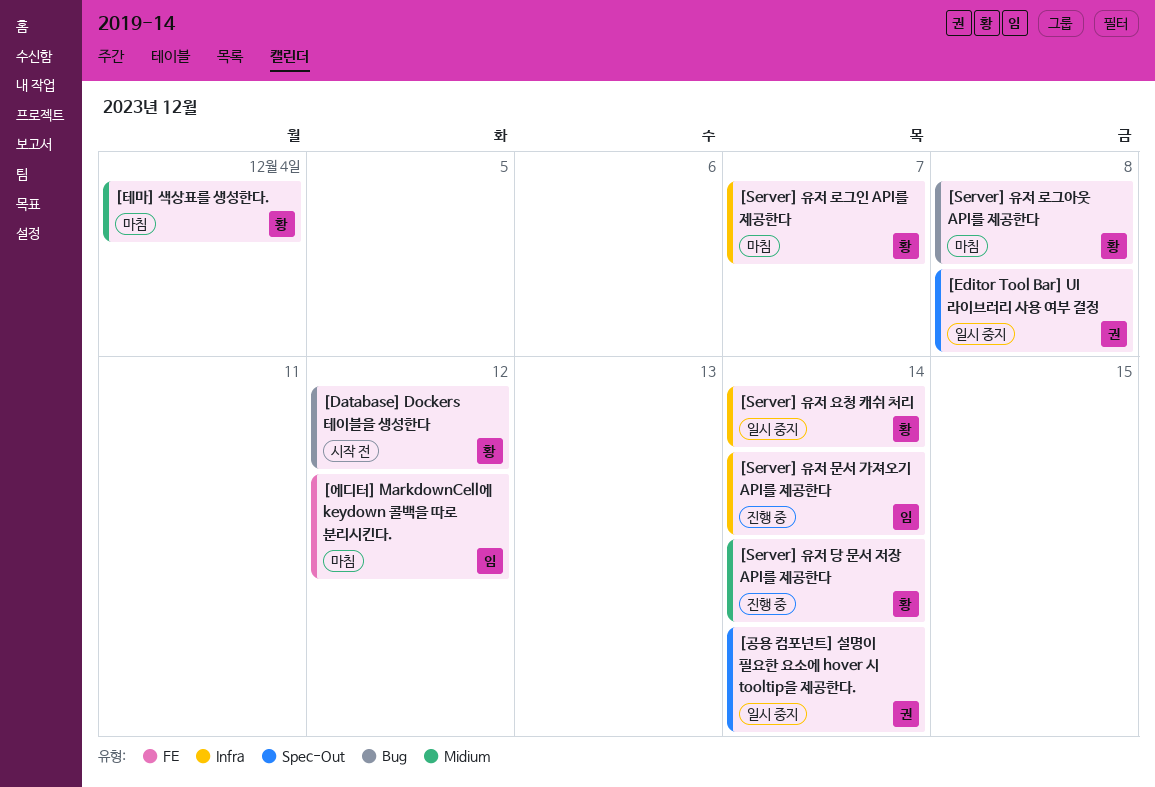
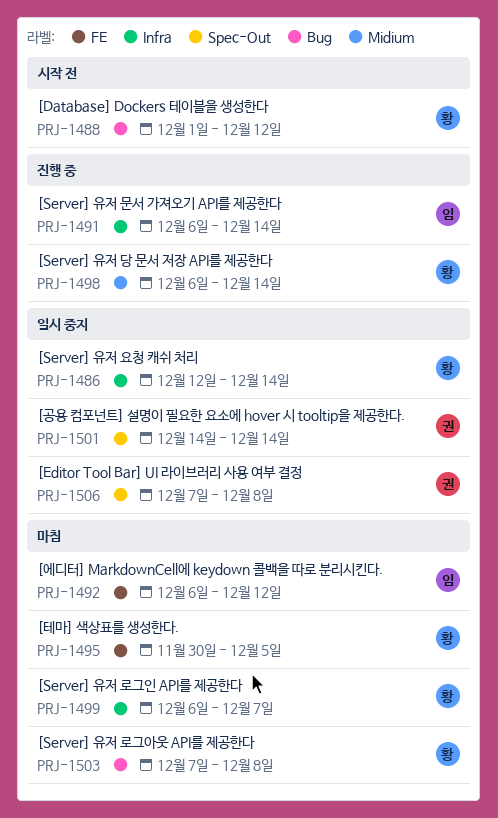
[테마] 색상표를 생성한다., label: Midium -> FE
[테마] 색상표를 생성한다., due: Dec 4 -> Dec 5

